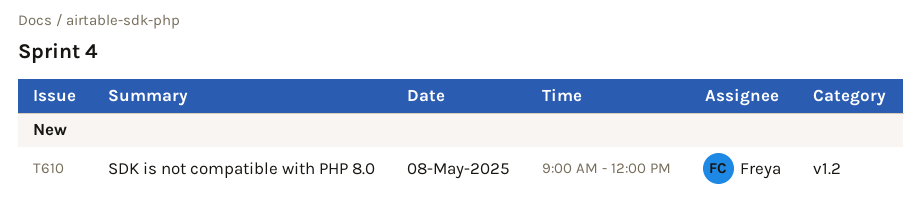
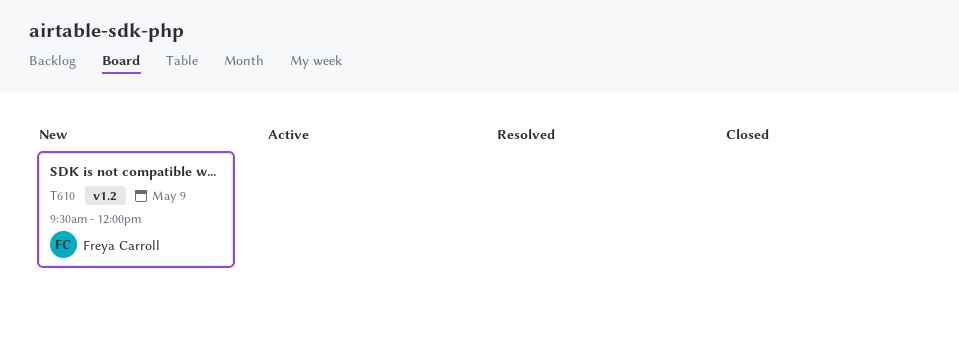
T610, day: May 8 -> May 9
T610, begins: 09:00 -> 09:30

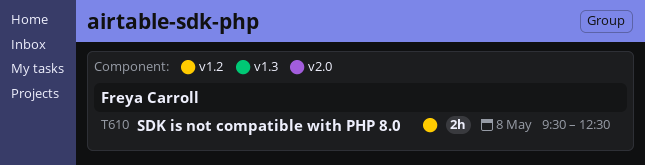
T610, day: May 9 -> May 8
T610, ends: 12:00 -> 12:30

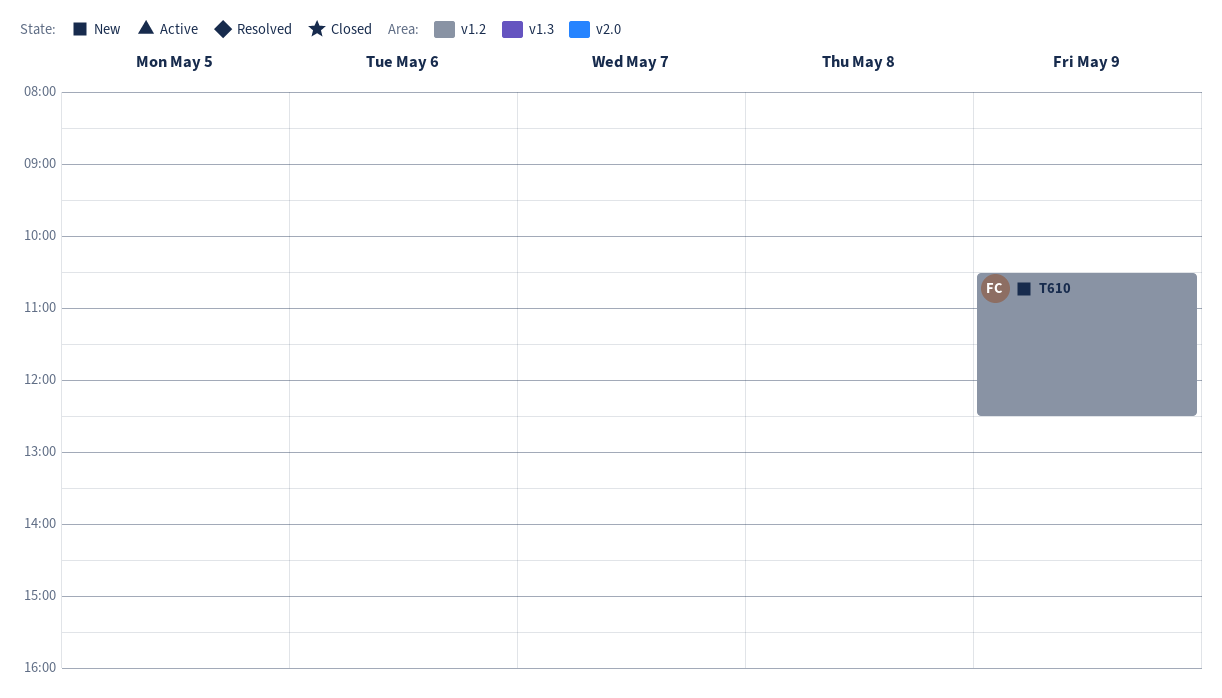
T610, day: May 8 -> May 9
T610, begins: 09:30 -> 10:30

